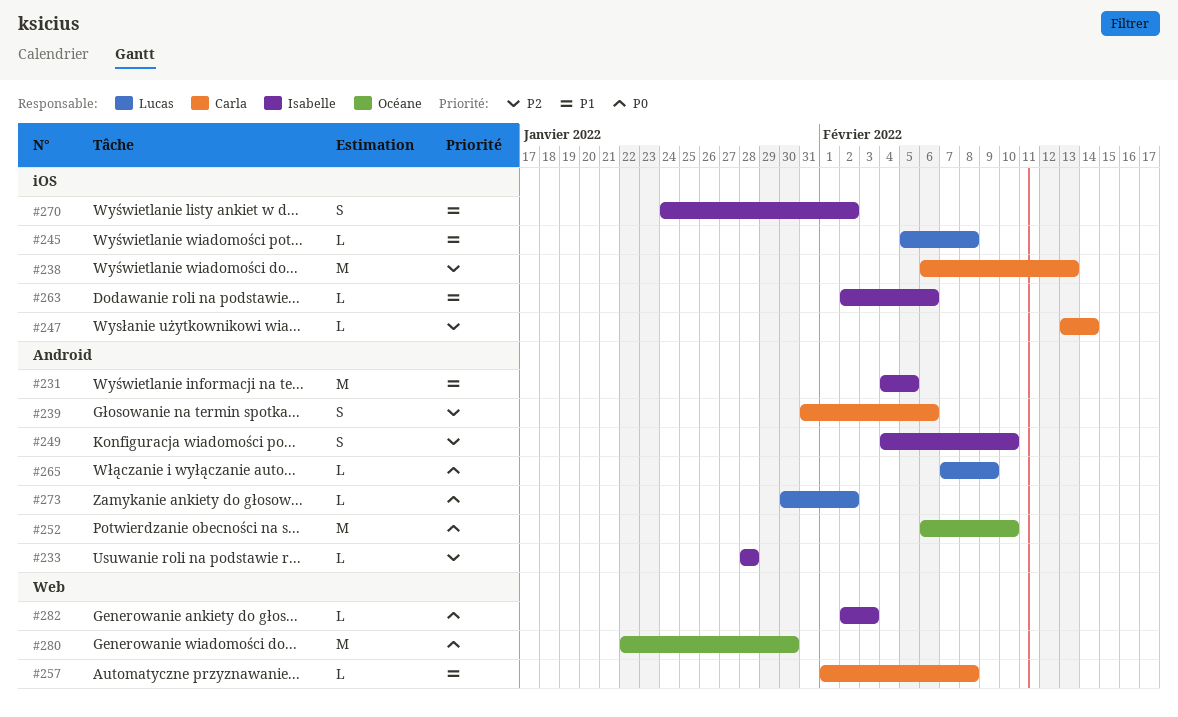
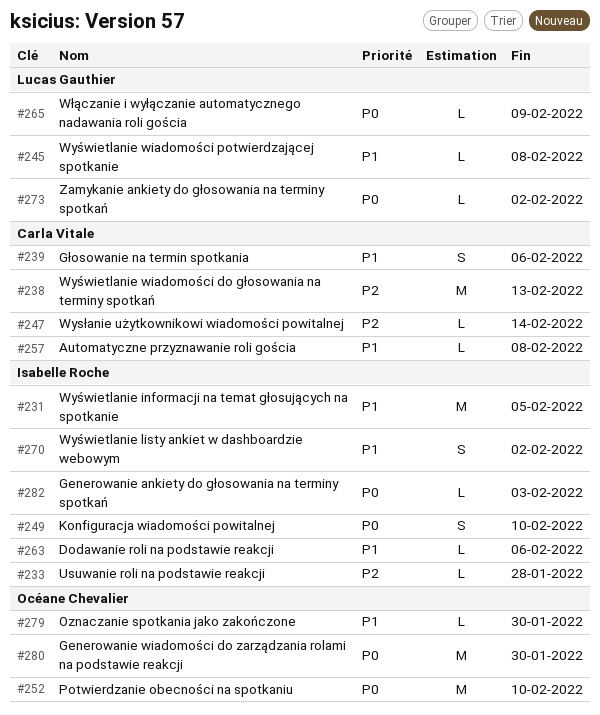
#239, priority: P2 -> P1
#249, priority: P2 -> P0
#279: none -> present

